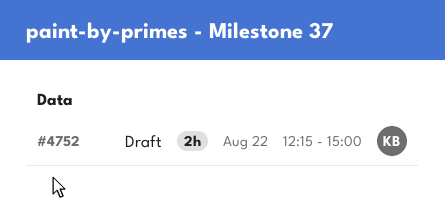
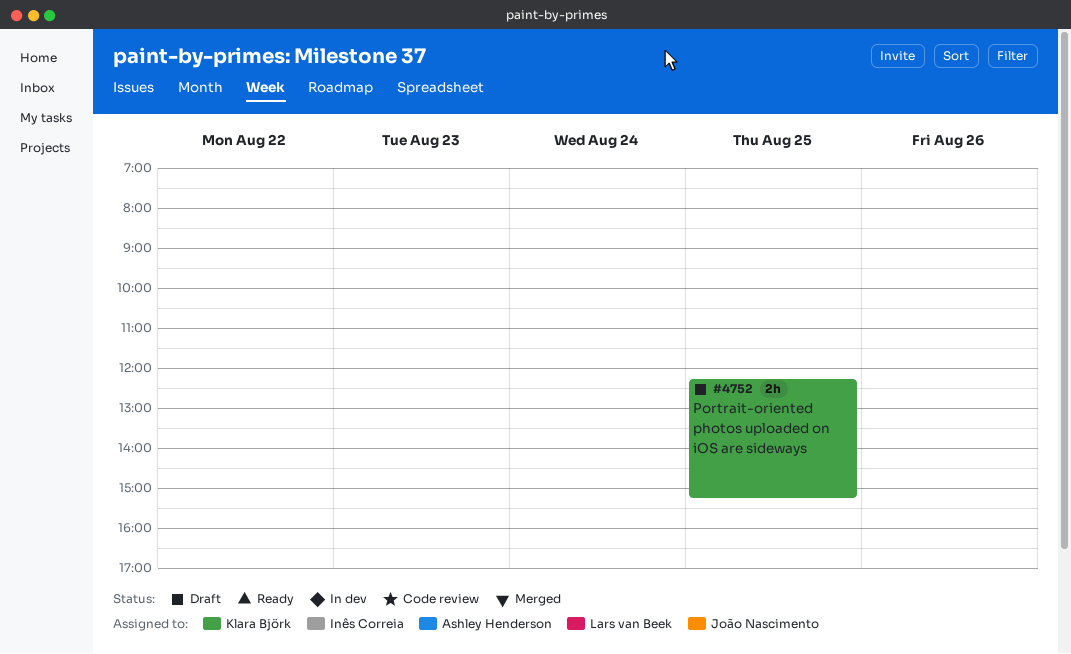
#4752, day: Aug 22 -> Aug 25
#4752, ends: 15:00 -> 15:15

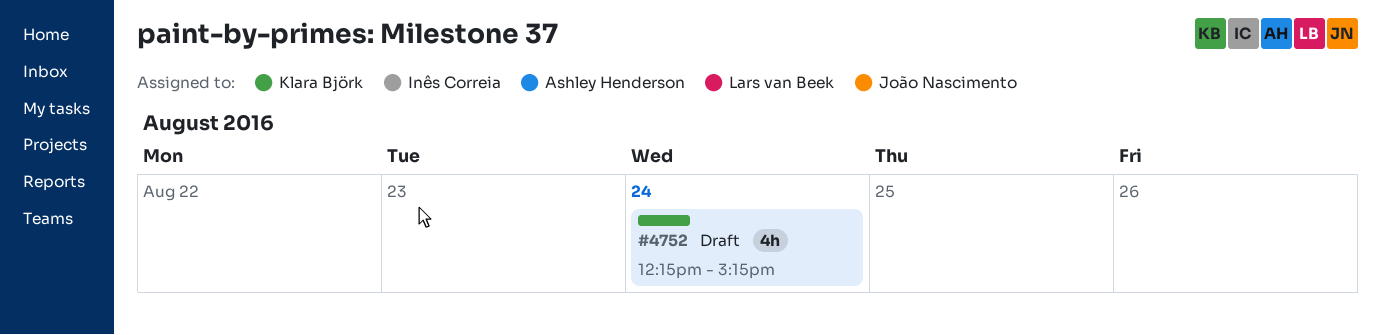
#4752, estimate: 2h -> 4h
#4752, day: Aug 25 -> Aug 24

